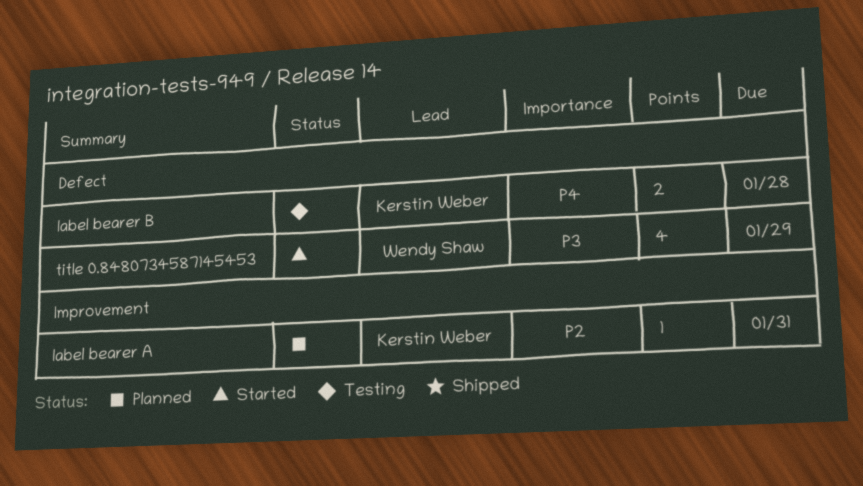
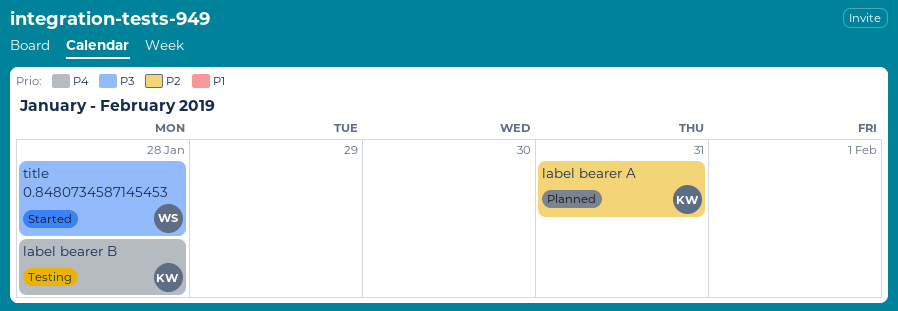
title 0.8480734587145453, due: Jan 29 -> Jan 28

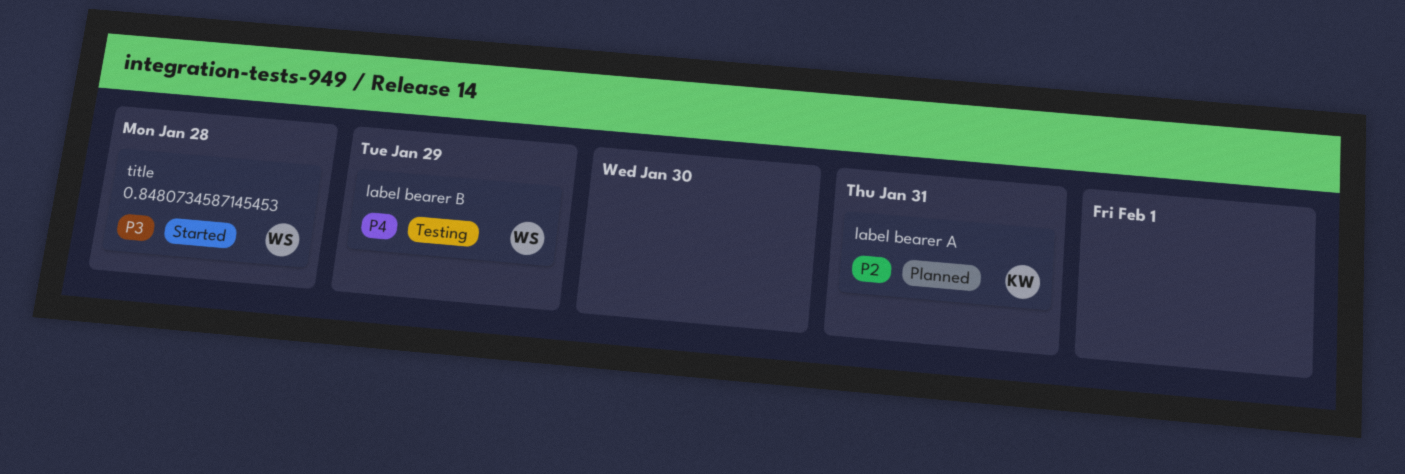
label bearer B, owner: KW -> WS
label bearer B, due: Jan 28 -> Jan 29

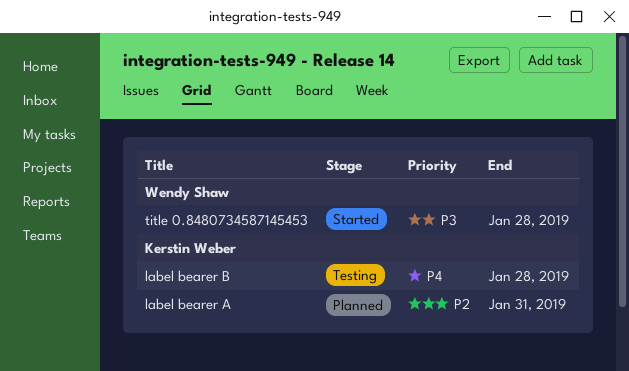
label bearer B, owner: Wendy Shaw -> Kerstin Weber
label bearer B, due: Jan 29 -> Jan 28

